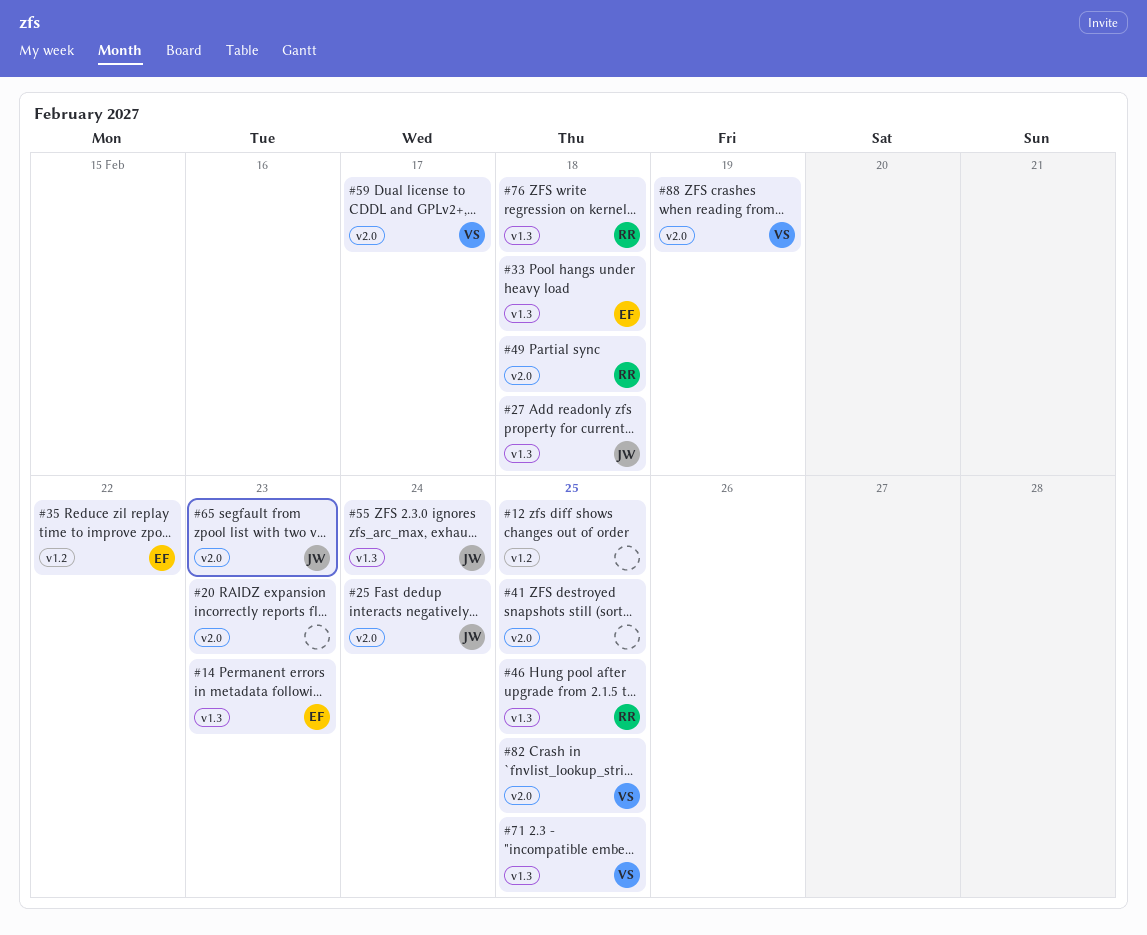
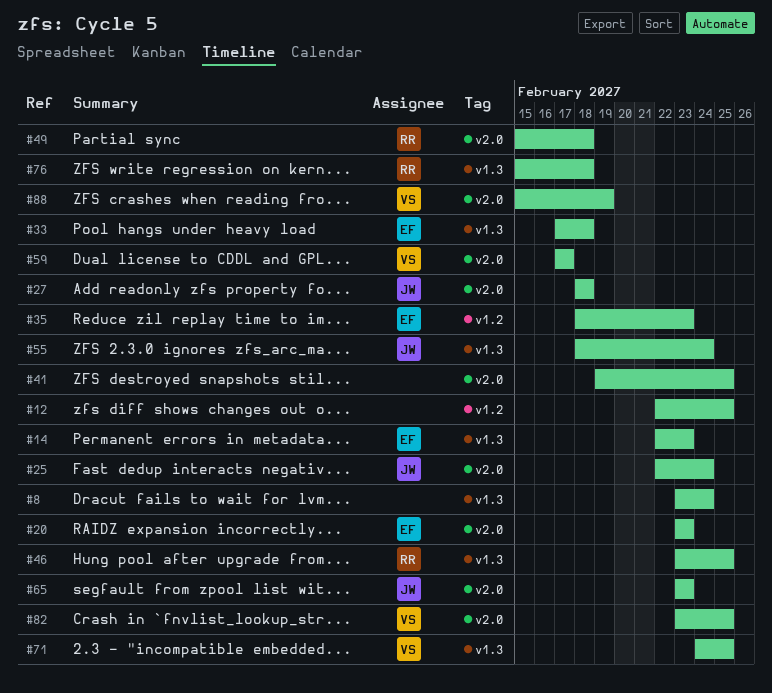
#8: none -> present
#20, owner: none -> EF
#27, label: v1.3 -> v2.0
#35, due: Feb 22 -> Feb 23

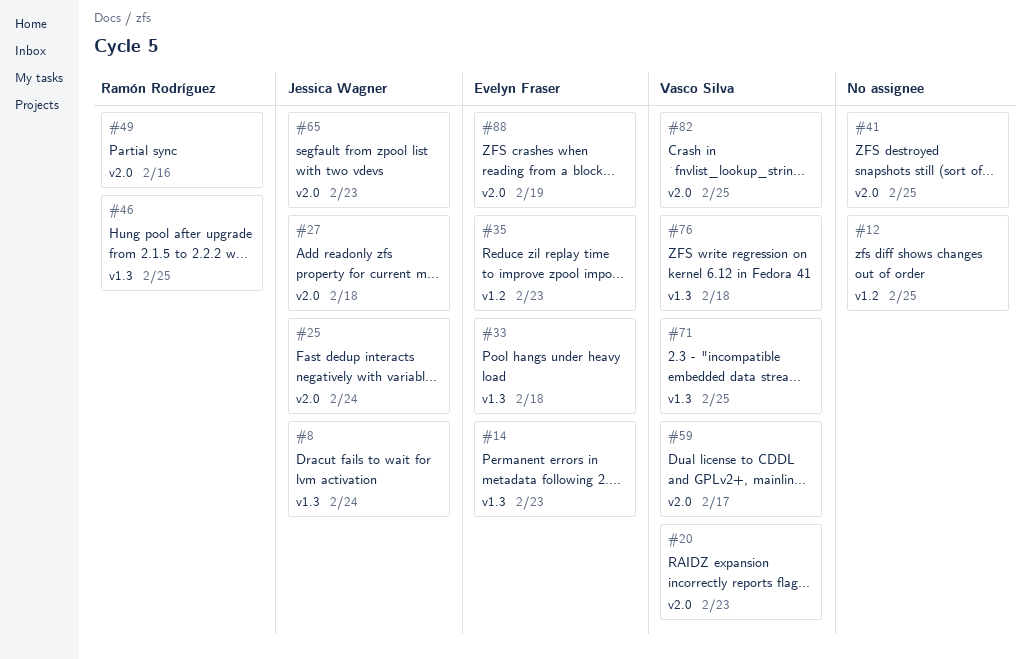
#8, owner: none -> Jessica Wagner
#20, owner: Evelyn Fraser -> Vasco Silva
#49, due: Feb 18 -> Feb 16
#55: present -> none
#76, owner: Ramón Rodríguez -> Vasco Silva
#88, owner: Vasco Silva -> Evelyn Fraser

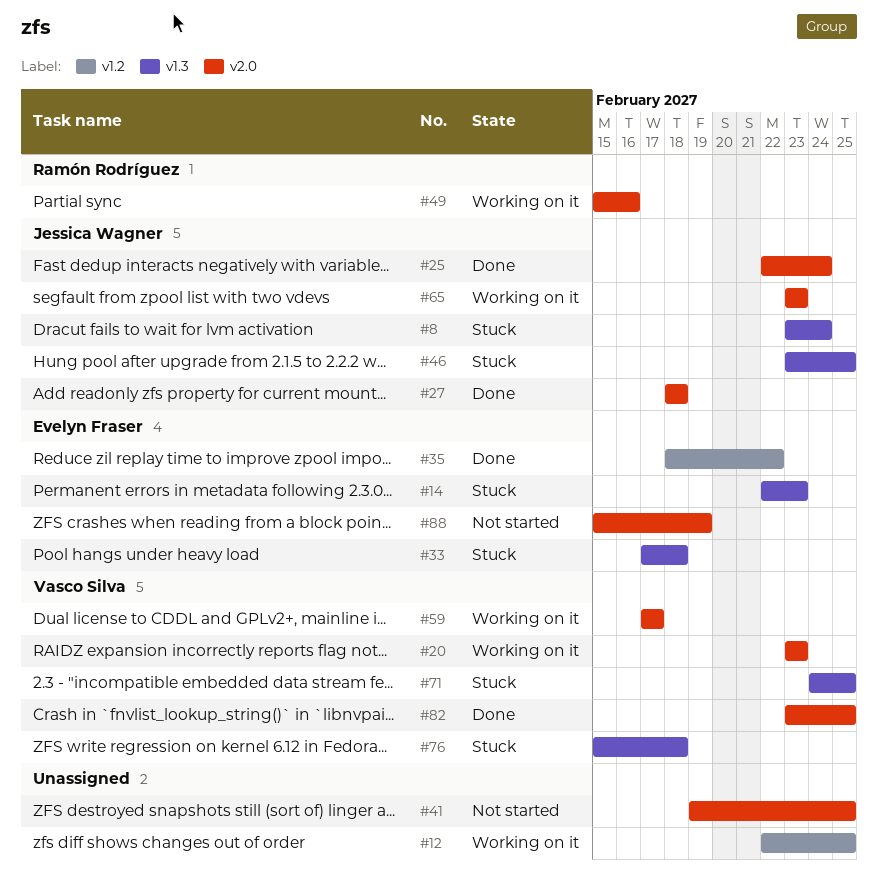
#35, due: Feb 23 -> Feb 22
#46, owner: Ramón Rodríguez -> Jessica Wagner

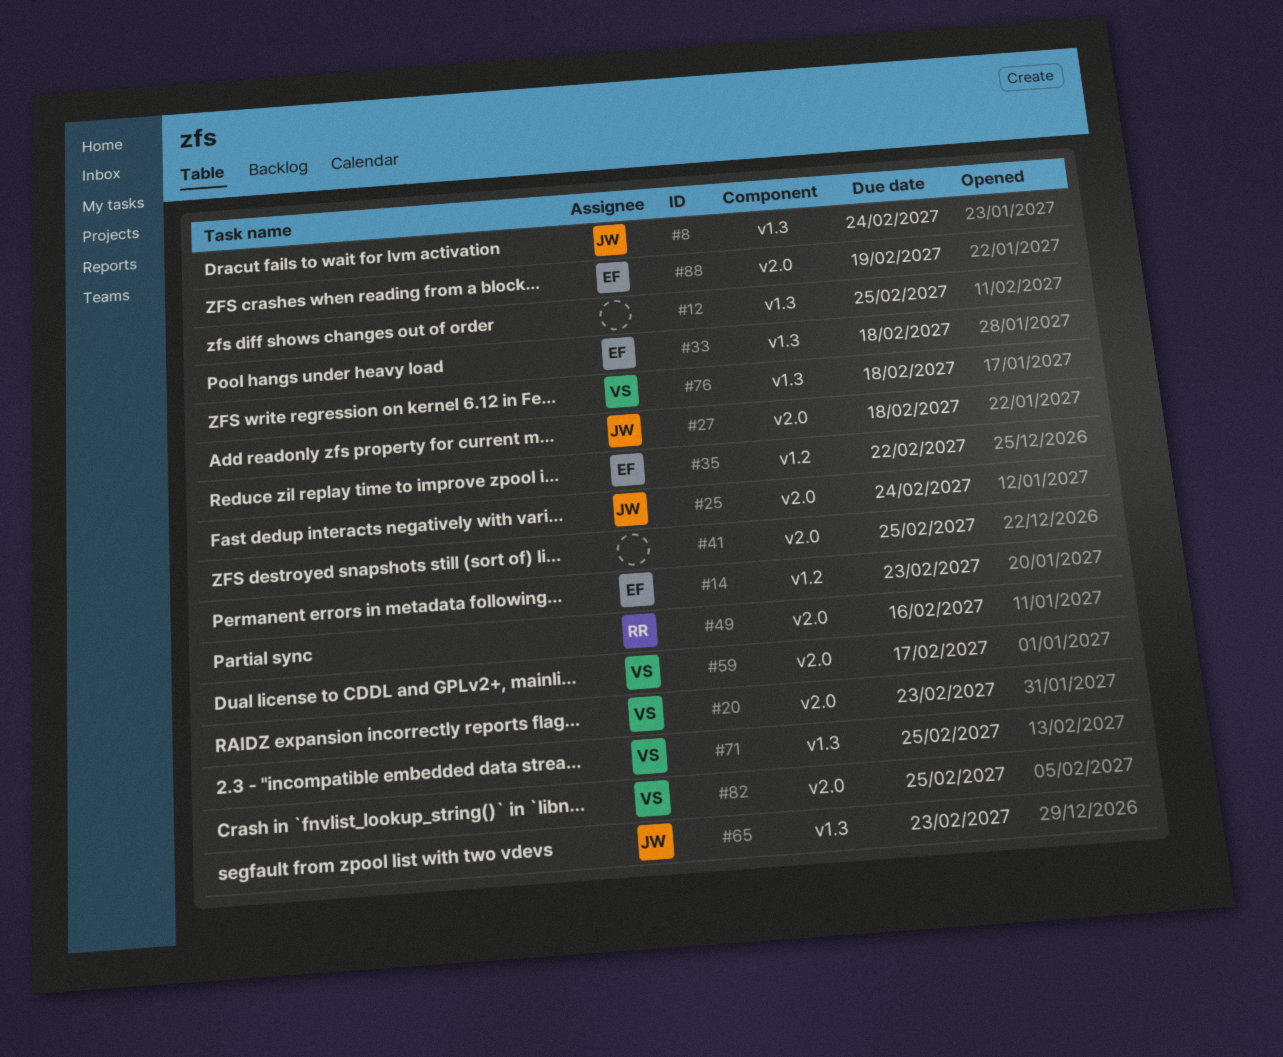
#12, label: v1.2 -> v1.3
#14, label: v1.3 -> v1.2
#46: present -> none
#65, label: v2.0 -> v1.3

